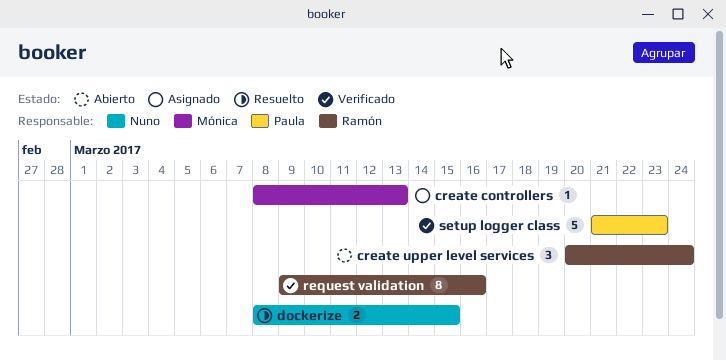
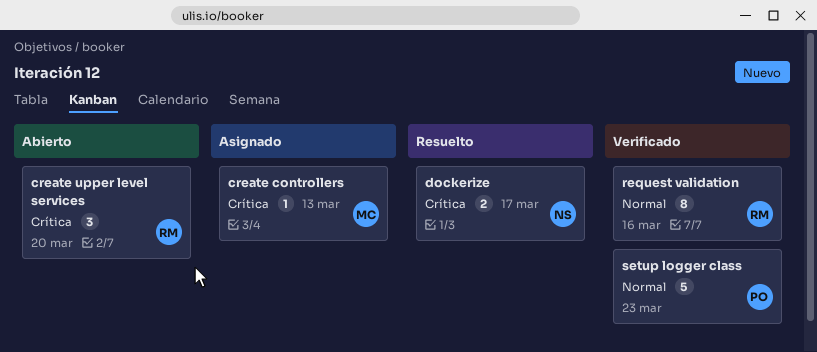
create upper level services, due: Mar 24 -> Mar 20
dockerize, due: Mar 15 -> Mar 17

